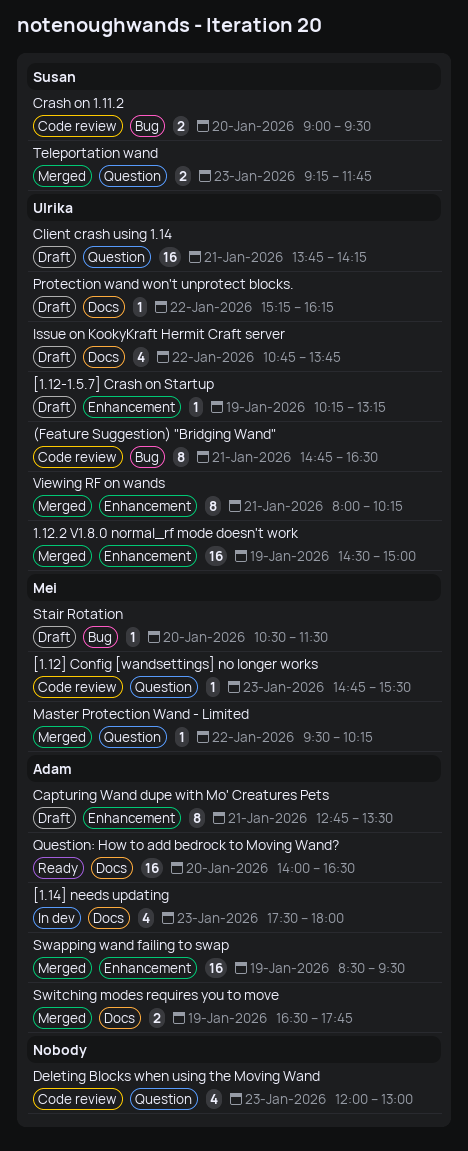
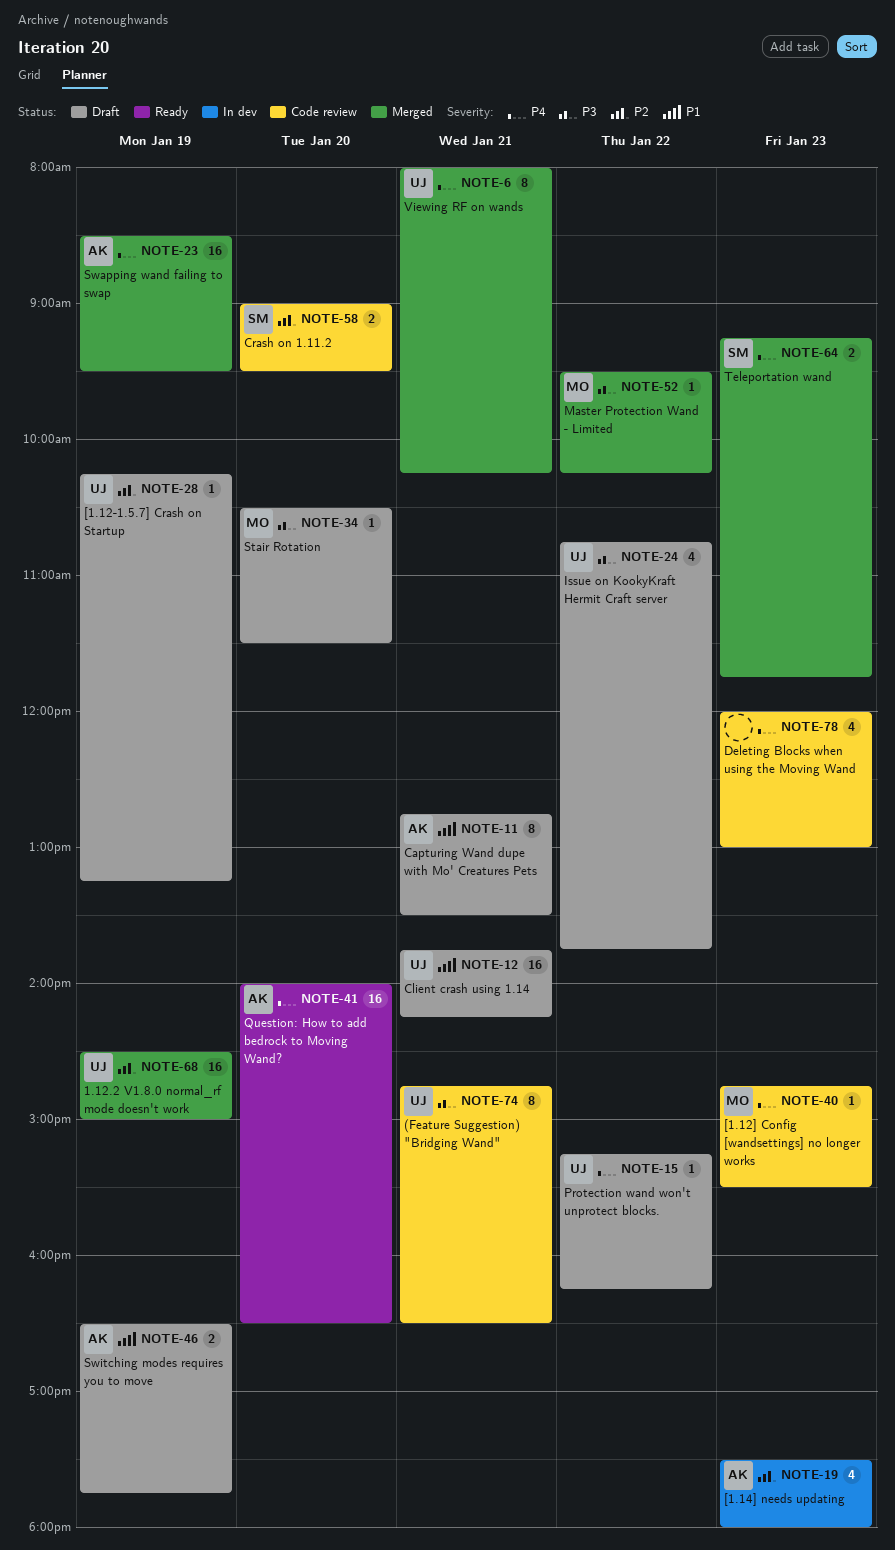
Switching modes requires you to move, status: Merged -> Draft

